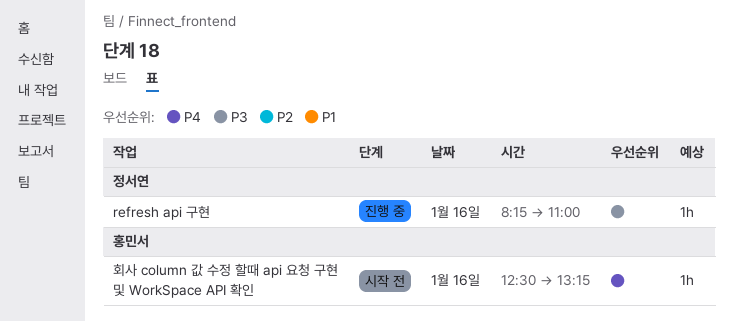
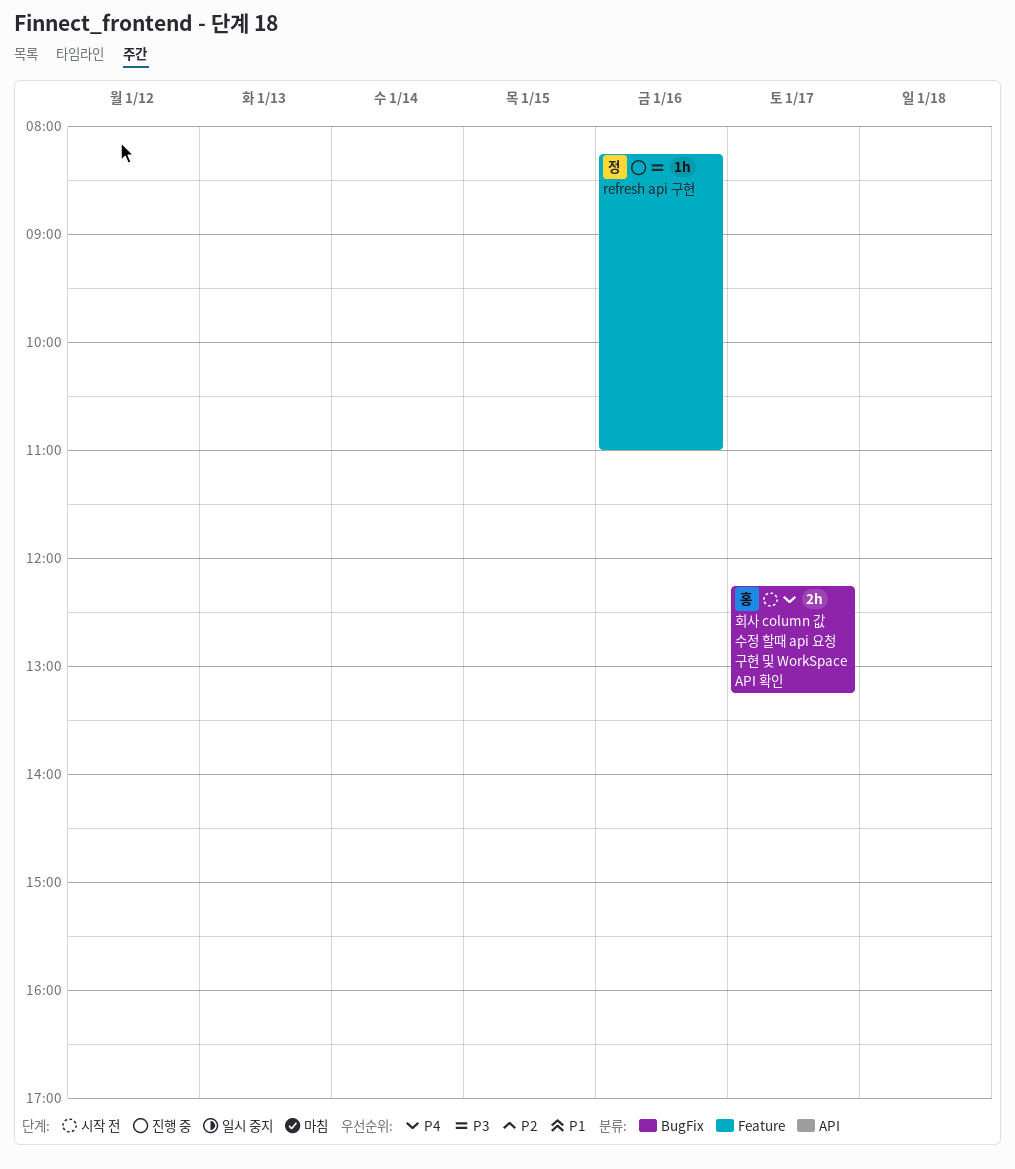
회사 column 값 수정 할때 api 요청 구현 및 WorkSpace API 확인, estimate: 1h -> 2h
회사 column 값 수정 할때 api 요청 구현 및 WorkSpace API 확인, day: Jan 16 -> Jan 17
회사 column 값 수정 할때 api 요청 구현 및 WorkSpace API 확인, begins: 12:30 -> 12:15

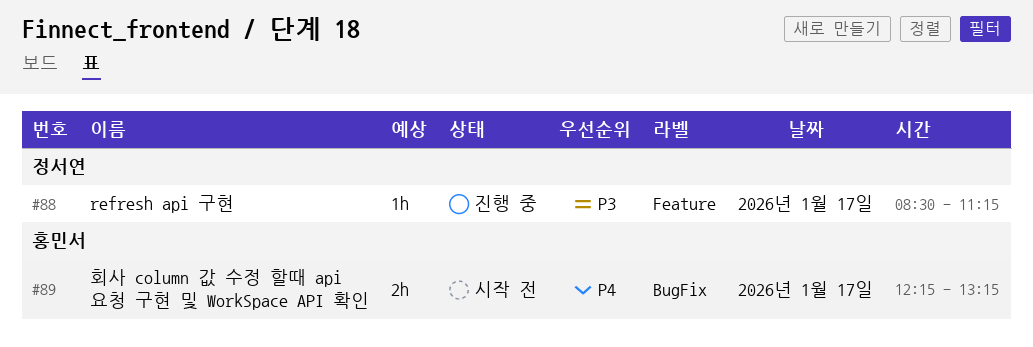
refresh api 구현, day: Jan 16 -> Jan 17
refresh api 구현, begins: 08:15 -> 08:30
refresh api 구현, ends: 11:00 -> 11:15

